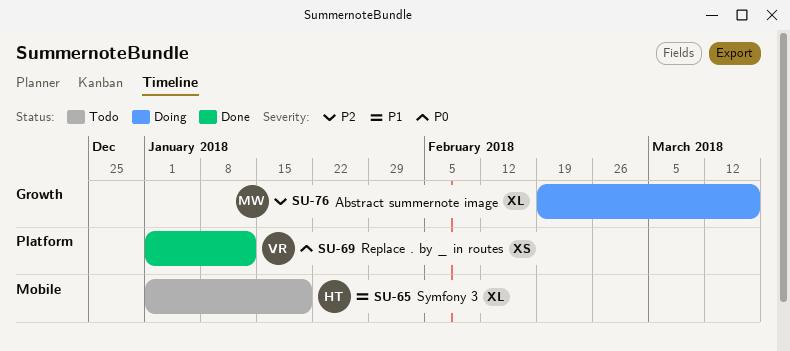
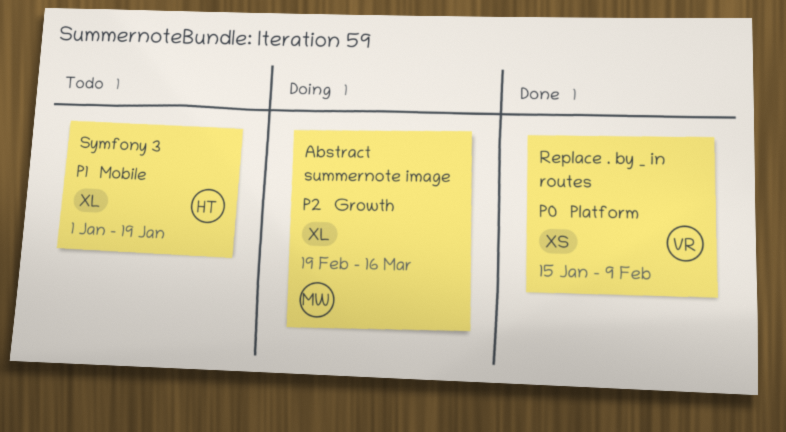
Replace . by _ in routes, start: Jan 1 -> Jan 15
Replace . by _ in routes, due: Jan 12 -> Feb 9

